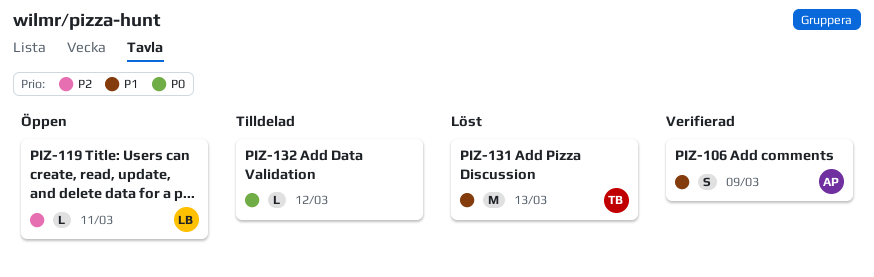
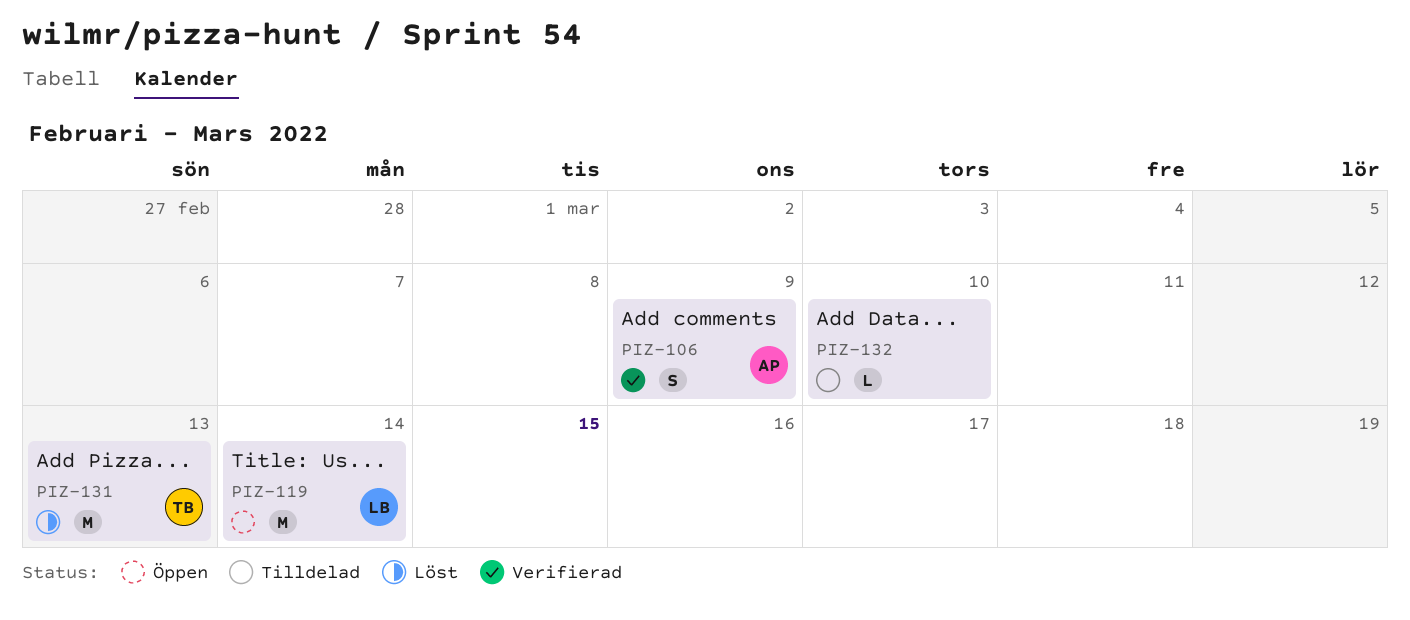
PIZ-119, estimate: L -> M
PIZ-119, due: Mar 11 -> Mar 14
PIZ-132, due: Mar 12 -> Mar 10

